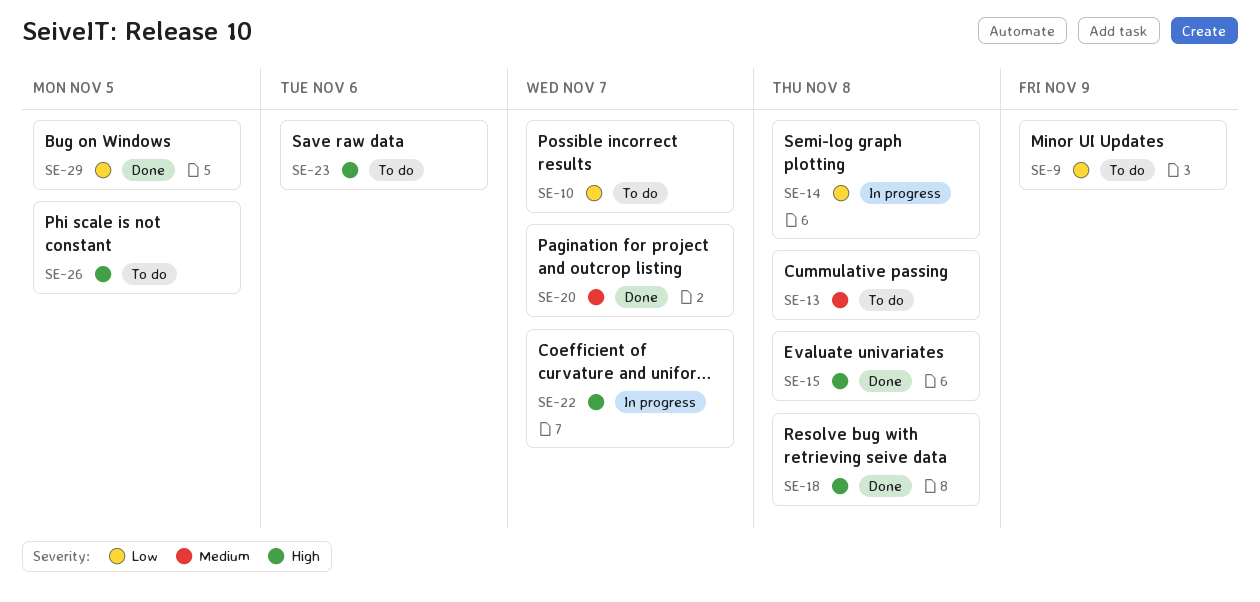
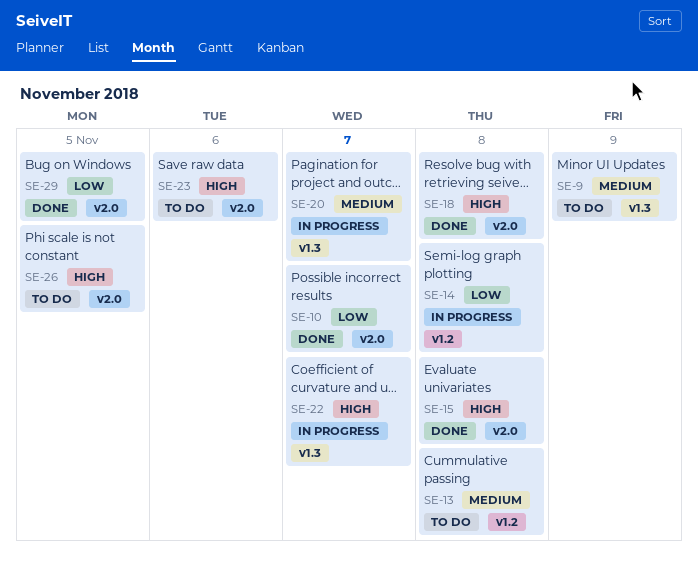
SE-9, priority: Low -> Medium
SE-10, status: To do -> Done
SE-20, status: Done -> In progress

